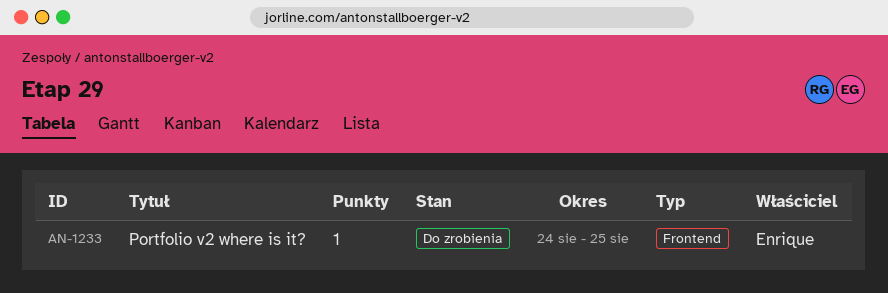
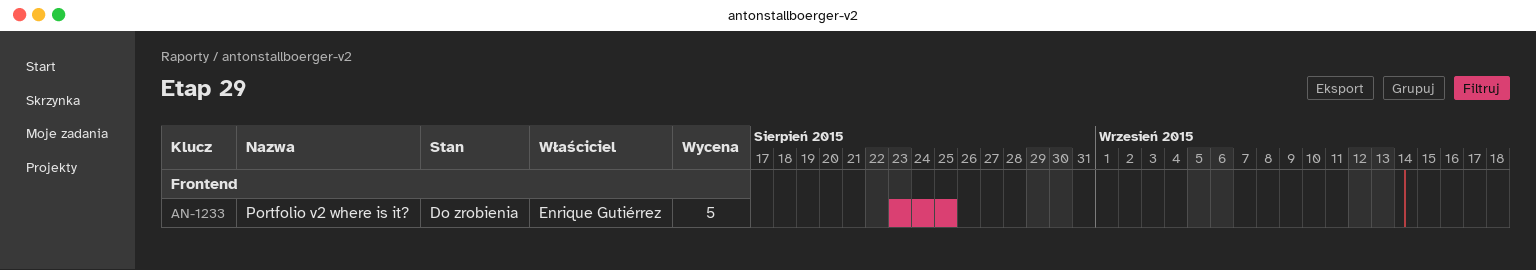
AN-1233, estimate: 1 -> 5
AN-1233, start: Aug 24 -> Aug 23

